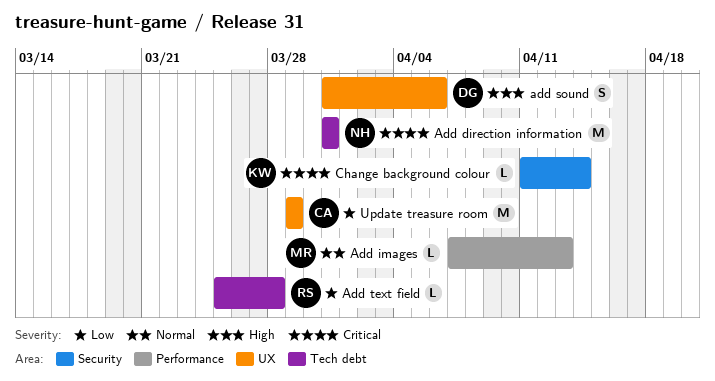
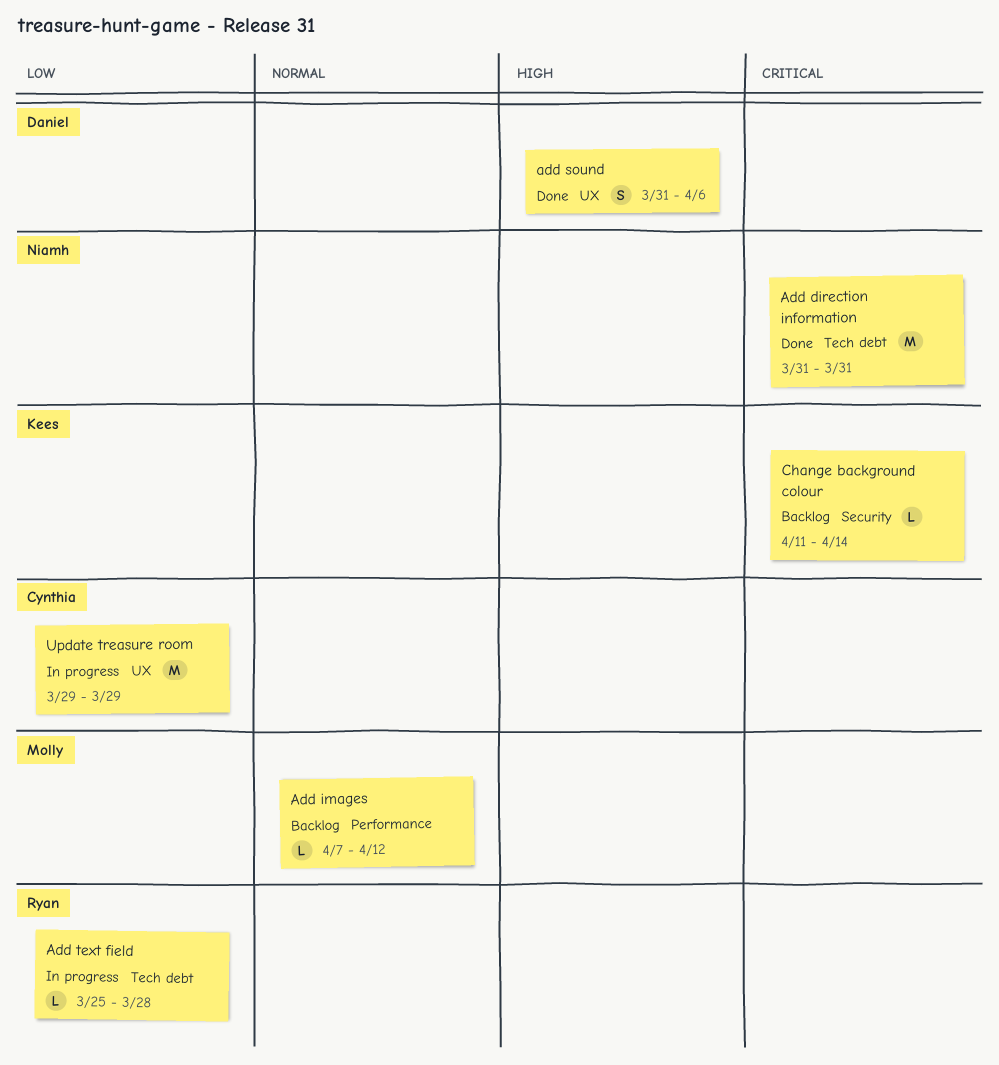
Add images, due: Apr 13 -> Apr 12

